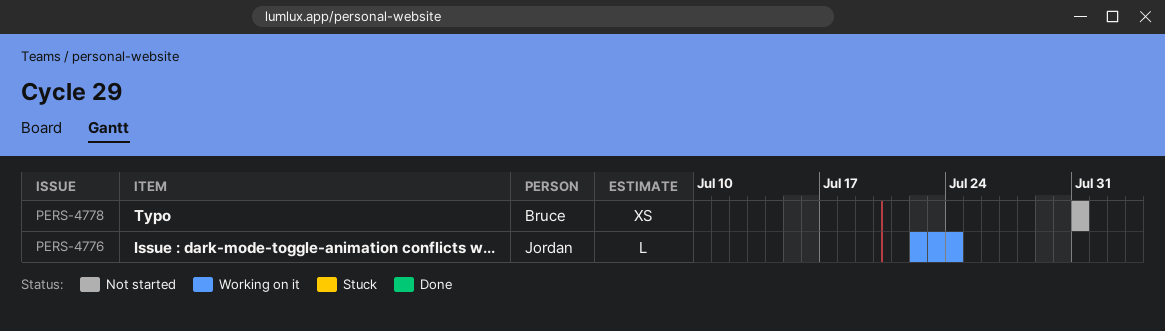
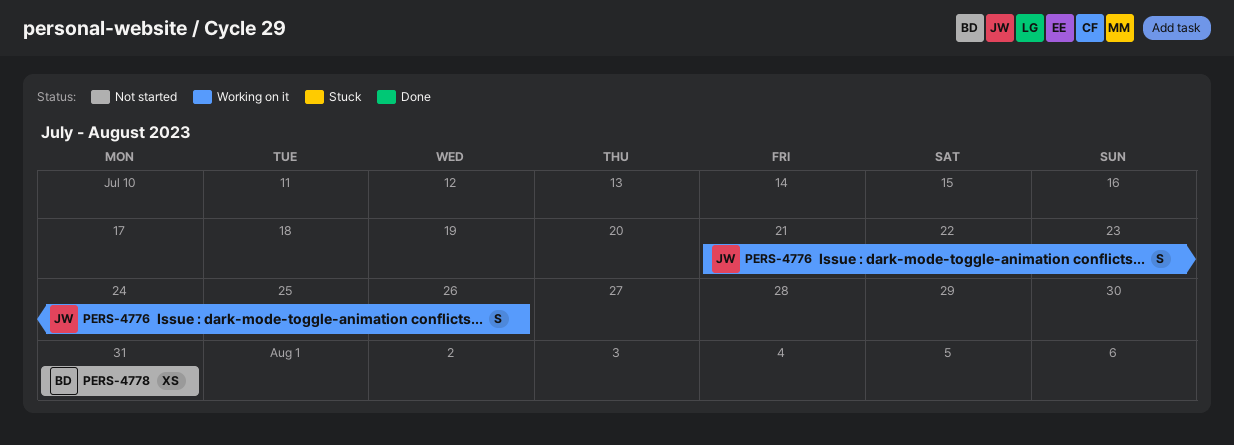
PERS-4776, estimate: L -> S
PERS-4776, start: Jul 22 -> Jul 21
PERS-4776, due: Jul 24 -> Jul 26

